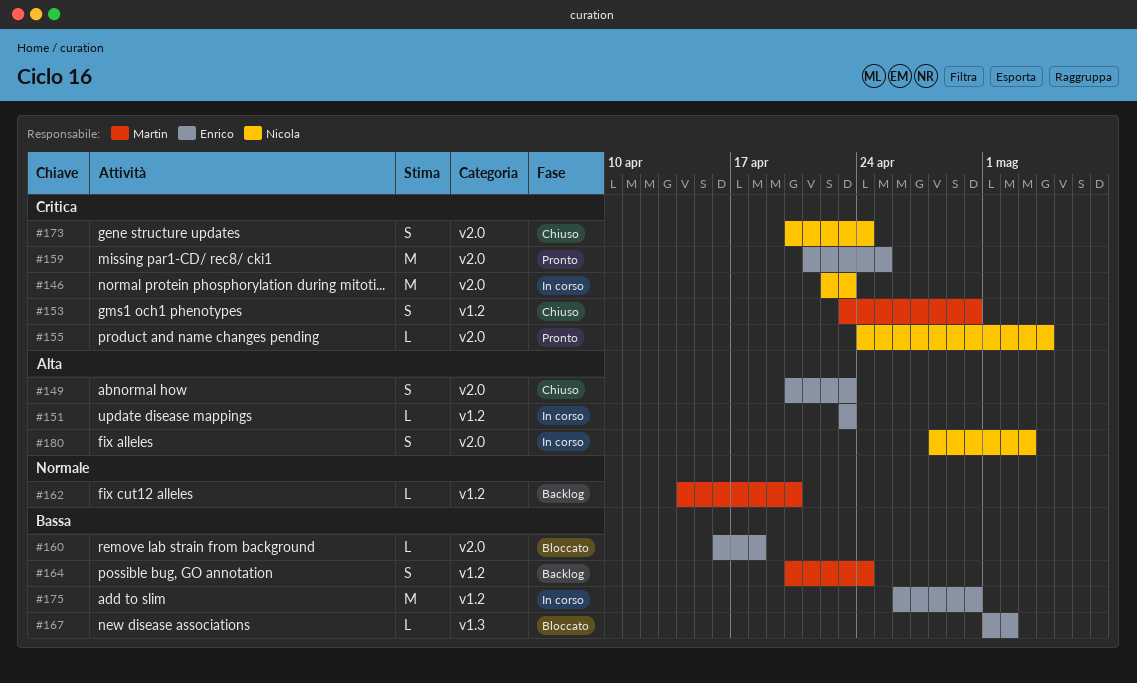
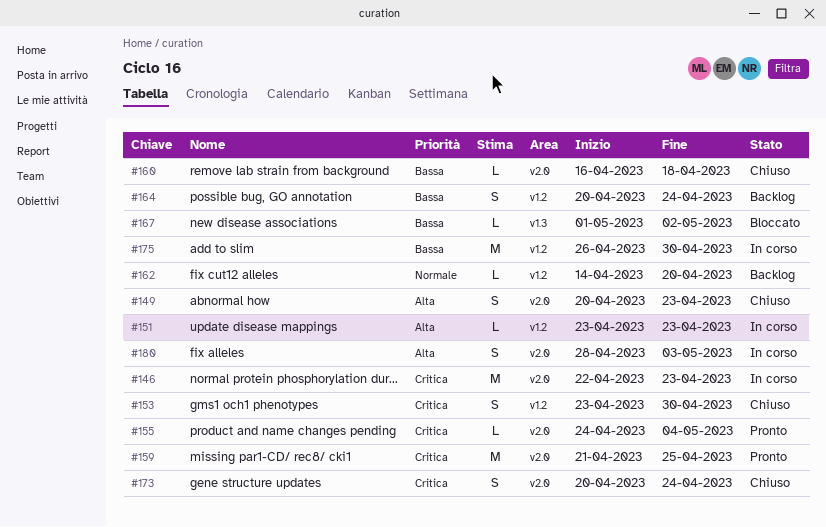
#160, status: Bloccato -> Chiuso

